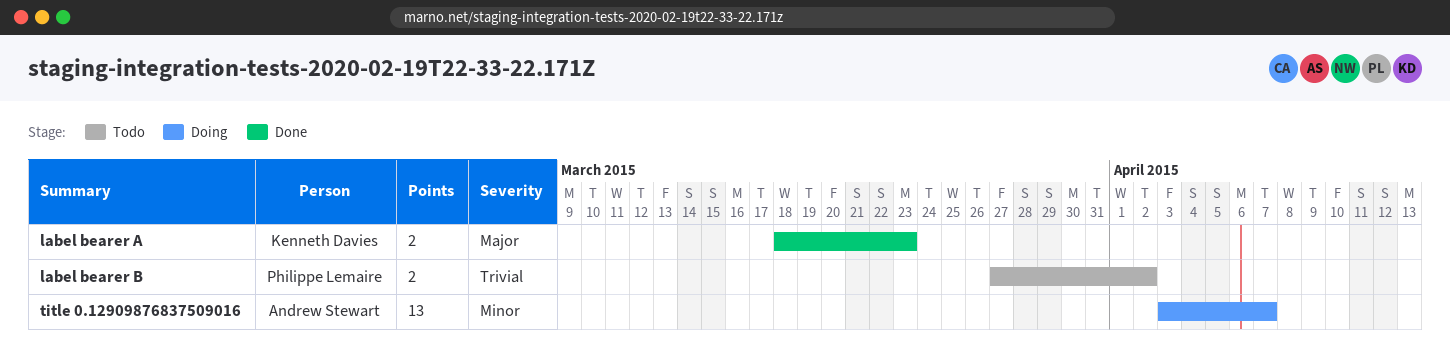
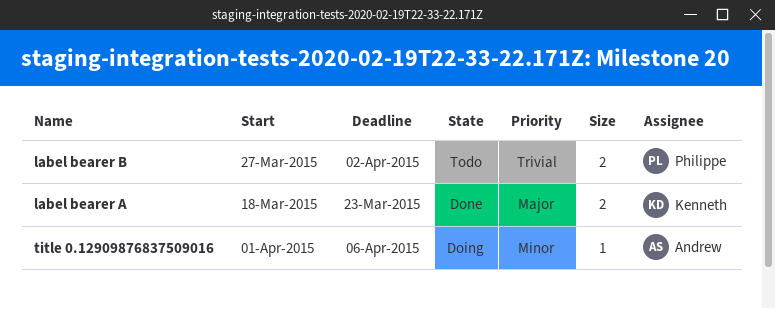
title 0.12909876837509016, estimate: 13 -> 1
title 0.12909876837509016, start: Apr 3 -> Apr 1
title 0.12909876837509016, due: Apr 7 -> Apr 6

